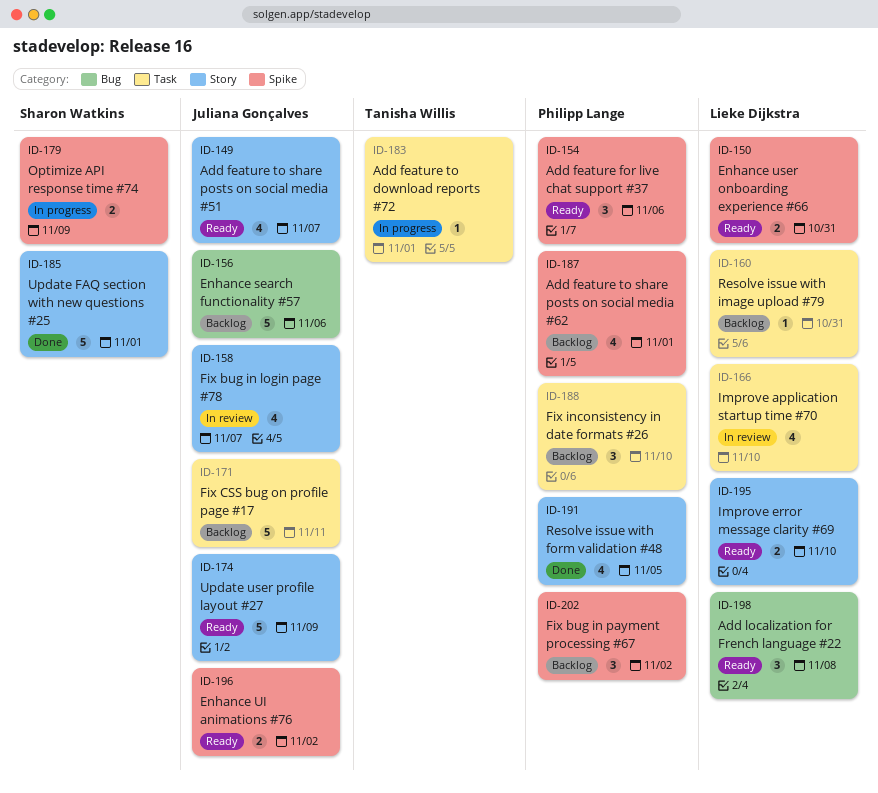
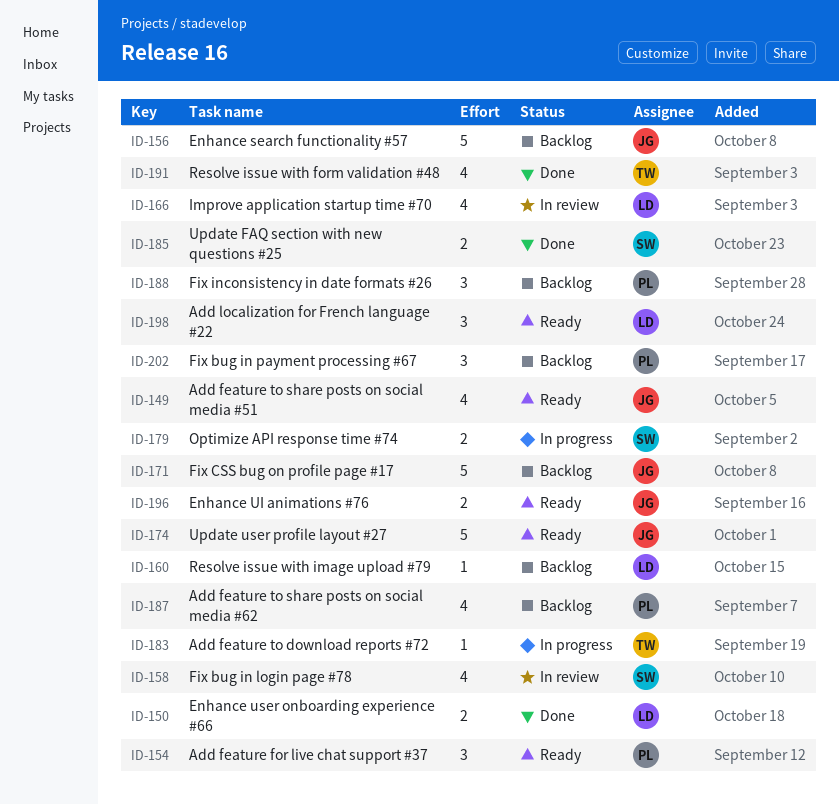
ID-150, status: Ready -> Done
ID-158, owner: Juliana Gonçalves -> Sharon Watkins
ID-185, estimate: 5 -> 2
ID-191, owner: Philipp Lange -> Tanisha Willis
ID-195: present -> none

